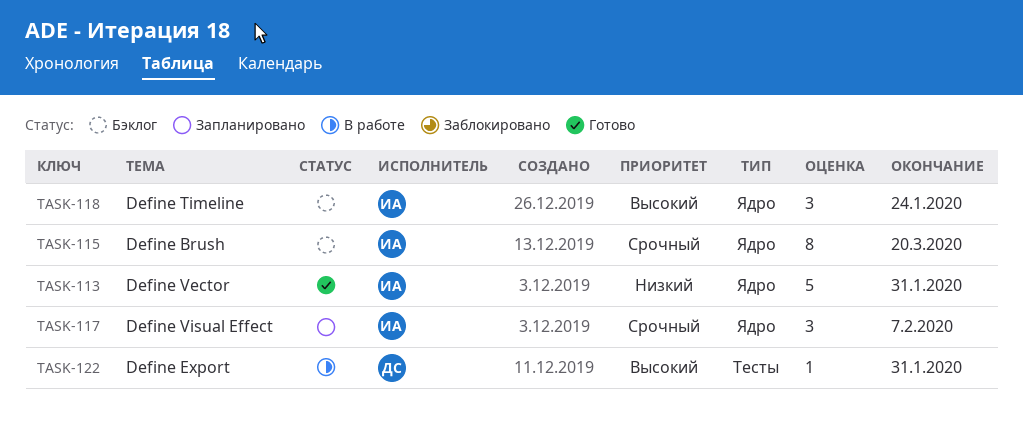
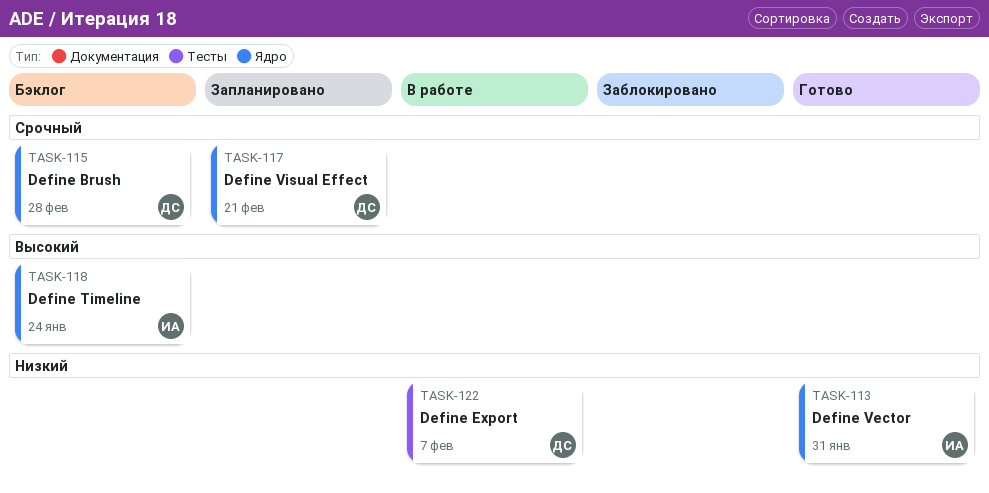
TASK-115, owner: ИА -> ДС
TASK-115, due: Mar 20 -> Feb 28
TASK-117, owner: ИА -> ДС
TASK-117, due: Feb 7 -> Feb 21
TASK-122, priority: Высокий -> Низкий
TASK-122, due: Jan 31 -> Feb 7

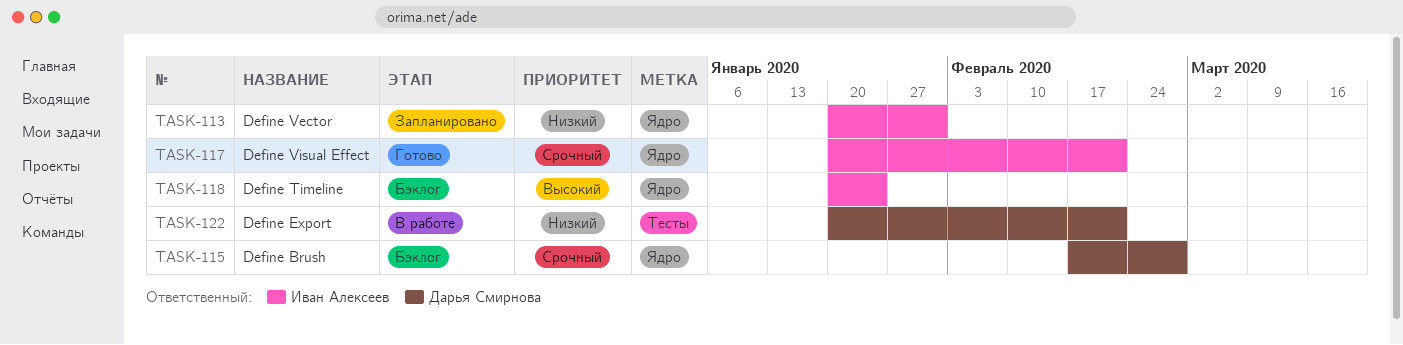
TASK-113, status: Готово -> Запланировано
TASK-117, status: Запланировано -> Готово
TASK-117, owner: Дарья Смирнова -> Иван Алексеев
TASK-122, due: Feb 7 -> Feb 21

